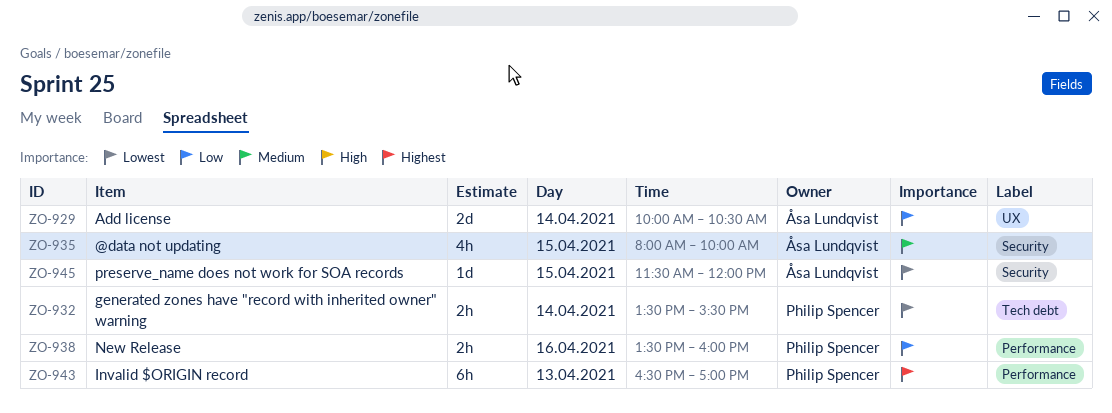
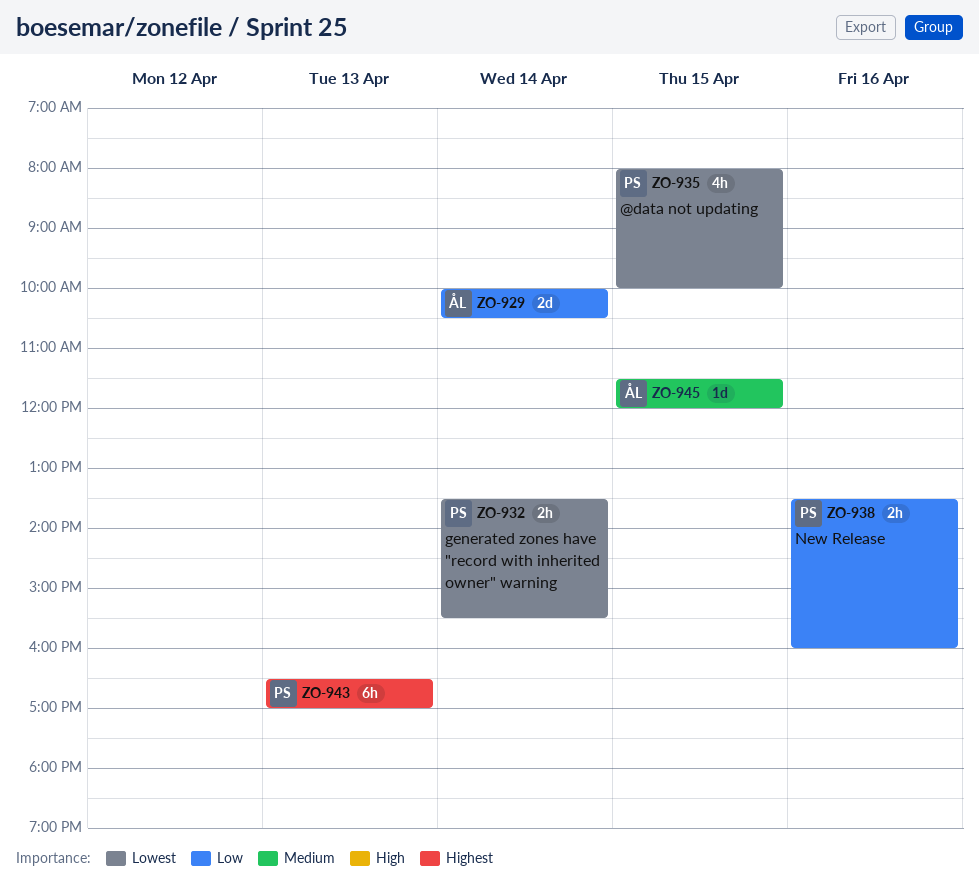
ZO-935, owner: Åsa Lundqvist -> Philip Spencer
ZO-935, priority: Medium -> Lowest
ZO-945, priority: Lowest -> Medium

